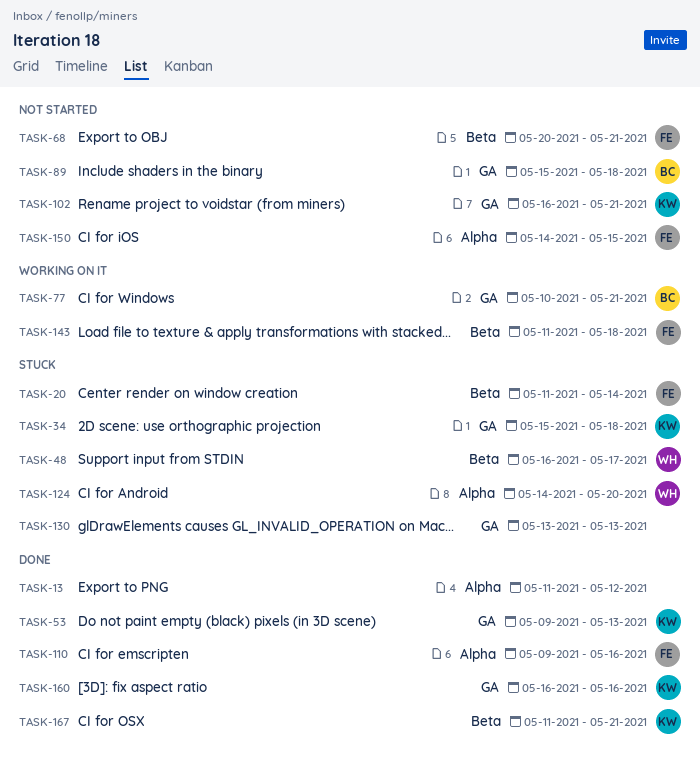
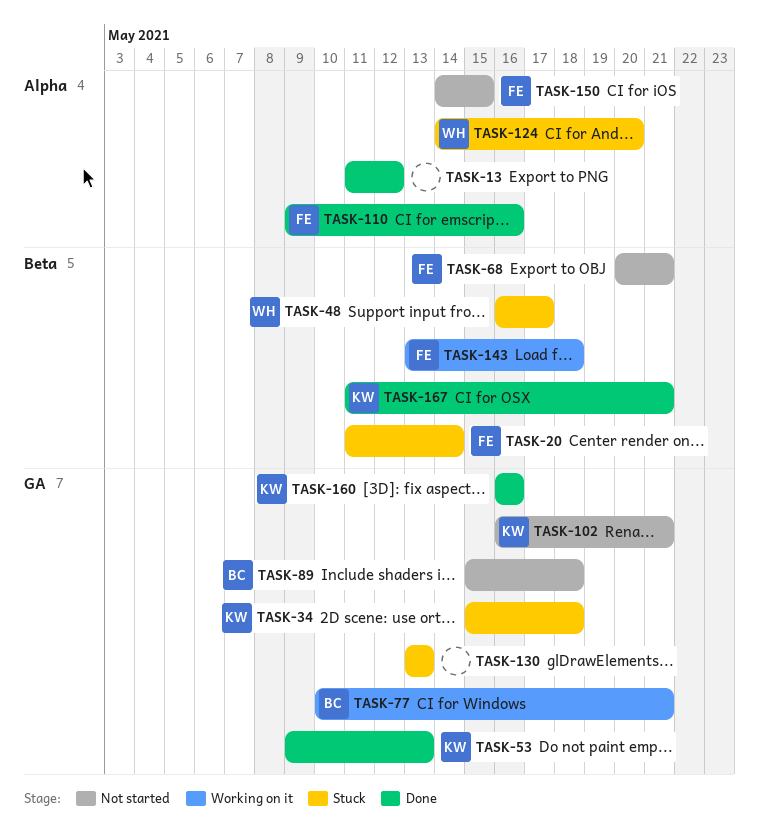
TASK-143, start: May 11 -> May 13

